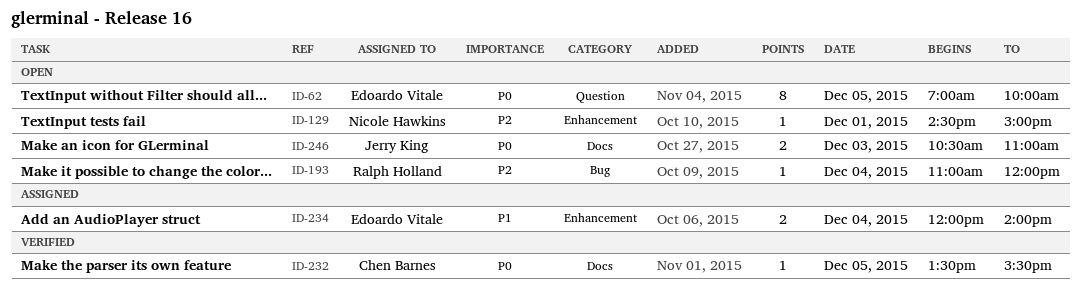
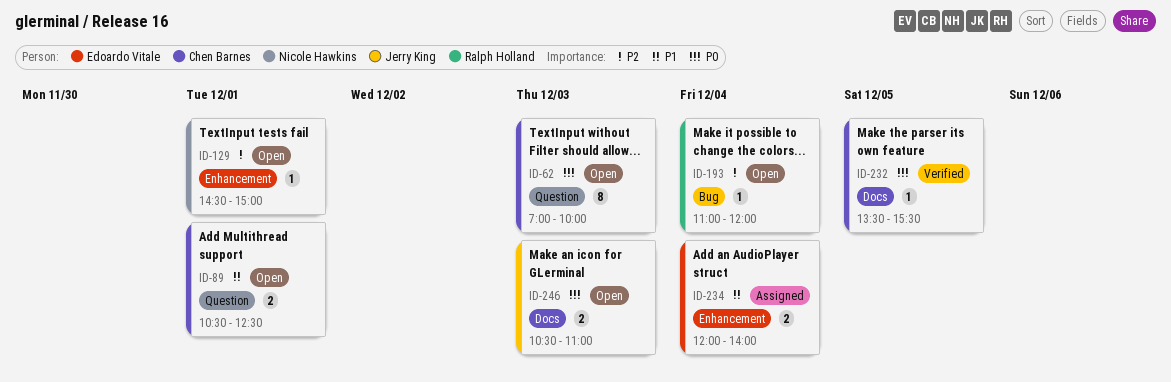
ID-62, owner: Edoardo Vitale -> Chen Barnes
ID-62, day: Dec 5 -> Dec 3
ID-89: none -> present

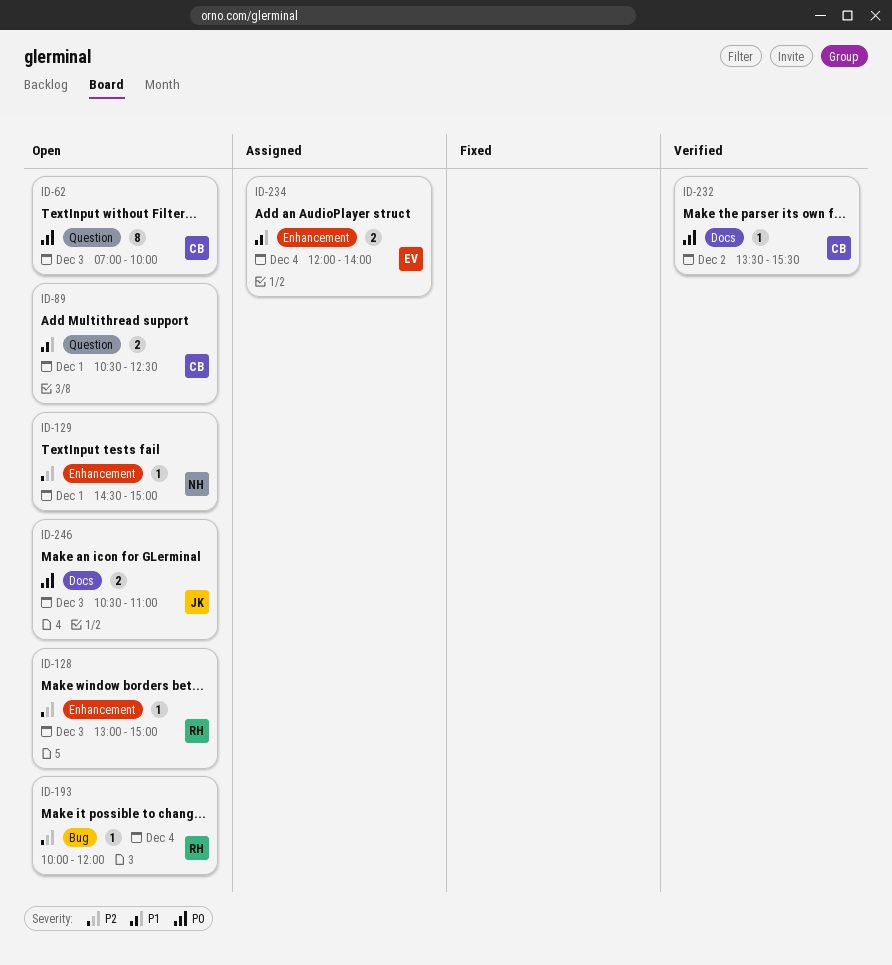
ID-128: none -> present
ID-193, begins: 11:00 -> 10:00
ID-232, day: Dec 5 -> Dec 2

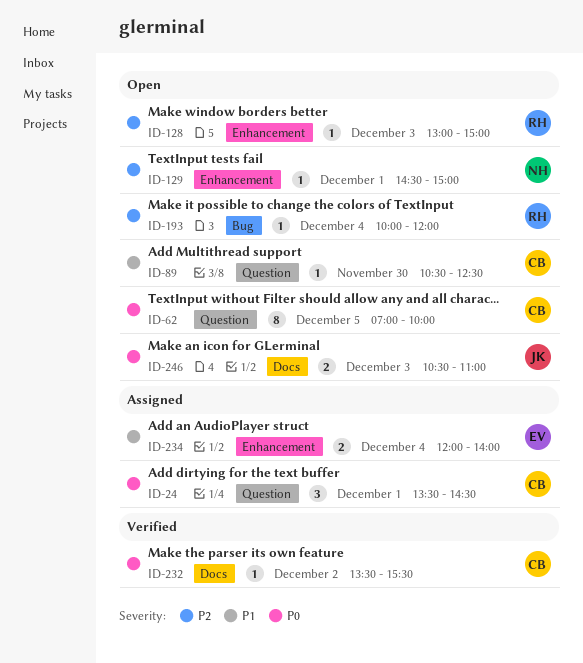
ID-24: none -> present
ID-62, day: Dec 3 -> Dec 5
ID-89, estimate: 2 -> 1
ID-89, day: Dec 1 -> Nov 30

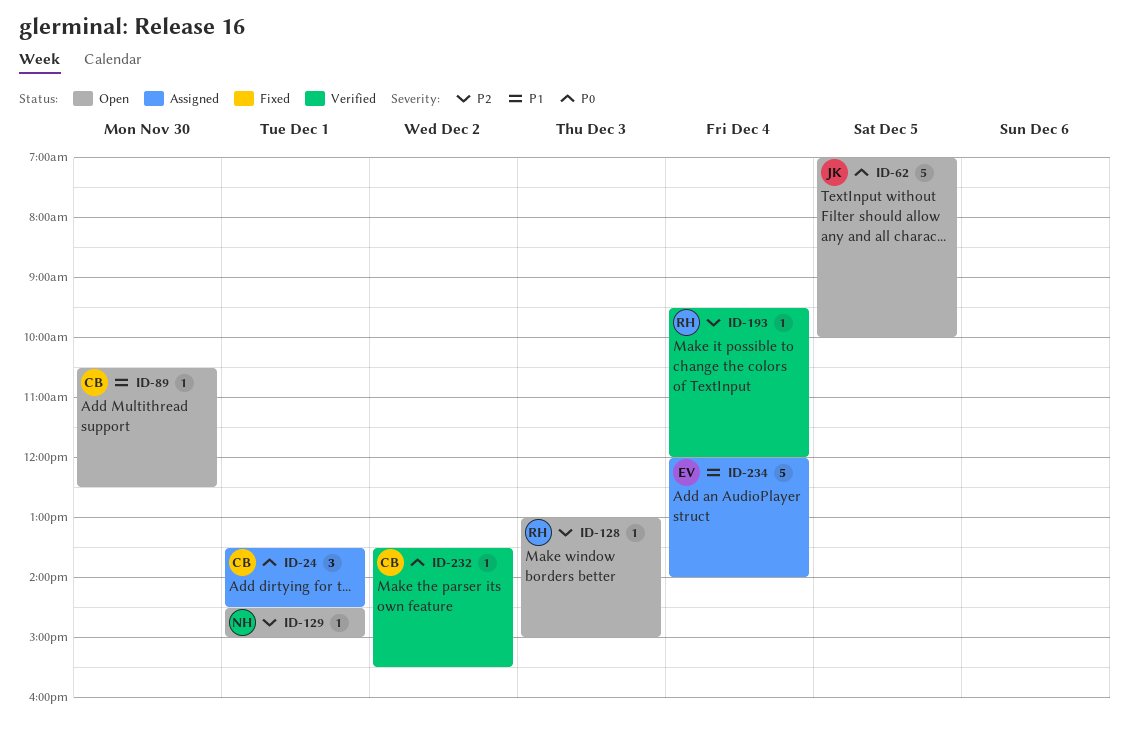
ID-62, owner: CB -> JK
ID-62, estimate: 8 -> 5
ID-193, status: Open -> Verified
ID-193, begins: 10:00 -> 09:30
ID-234, estimate: 2 -> 5
ID-246: present -> none

